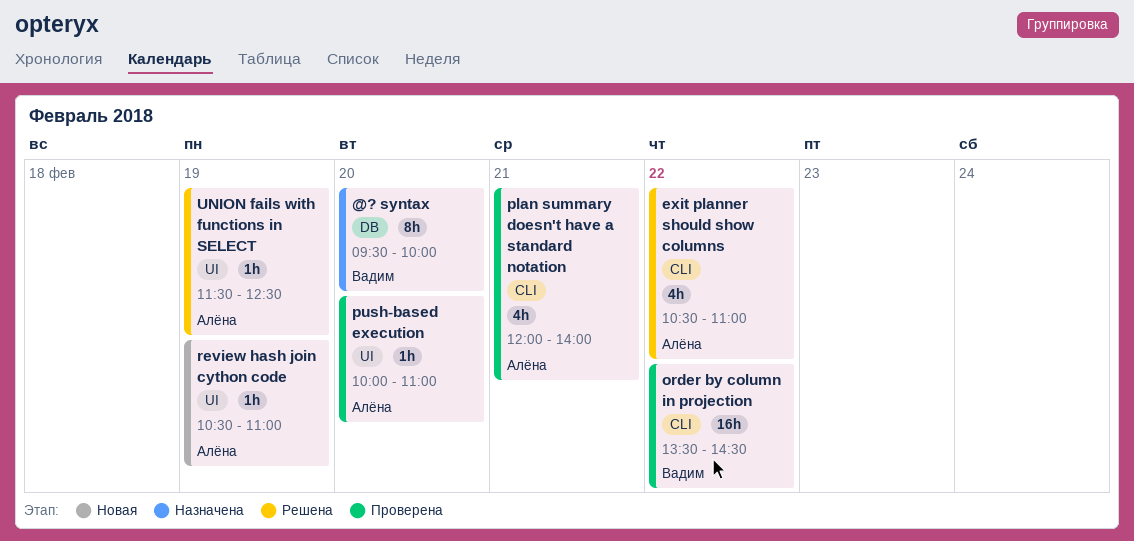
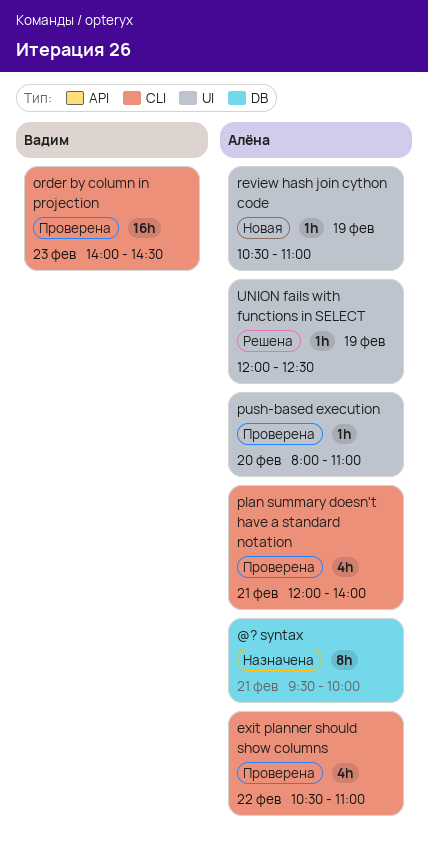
@? syntax, owner: Вадим -> Алёна
@? syntax, day: Feb 20 -> Feb 21
exit planner should show columns, status: Решена -> Проверена
order by column in projection, day: Feb 22 -> Feb 23
order by column in projection, begins: 13:30 -> 14:00
push-based execution, begins: 10:00 -> 08:00
UNION fails with functions in SELECT, begins: 11:30 -> 12:00

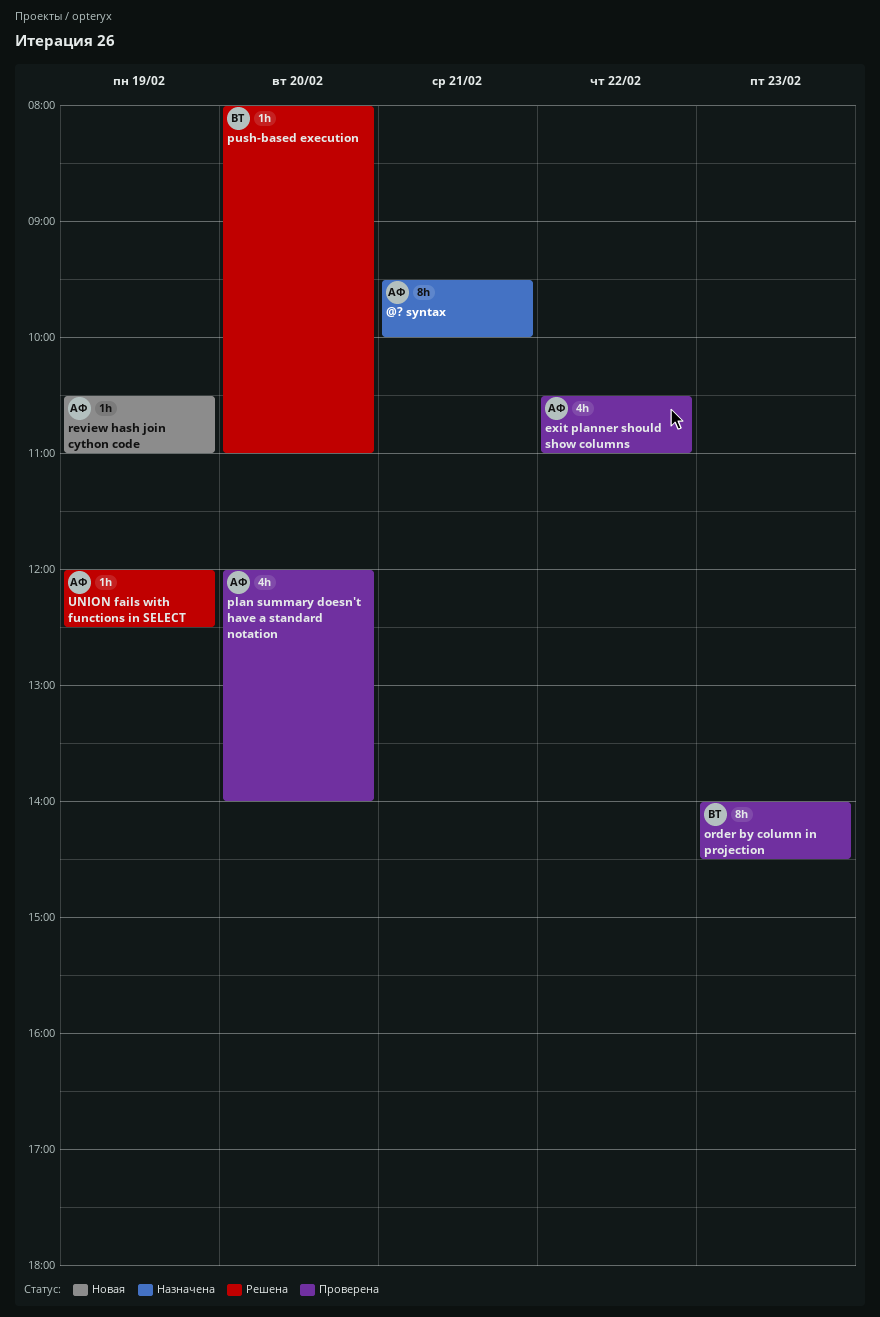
order by column in projection, estimate: 16h -> 8h
plan summary doesn't have a standard notation, day: Feb 21 -> Feb 20
push-based execution, status: Проверена -> Решена
push-based execution, owner: Алёна -> Вадим

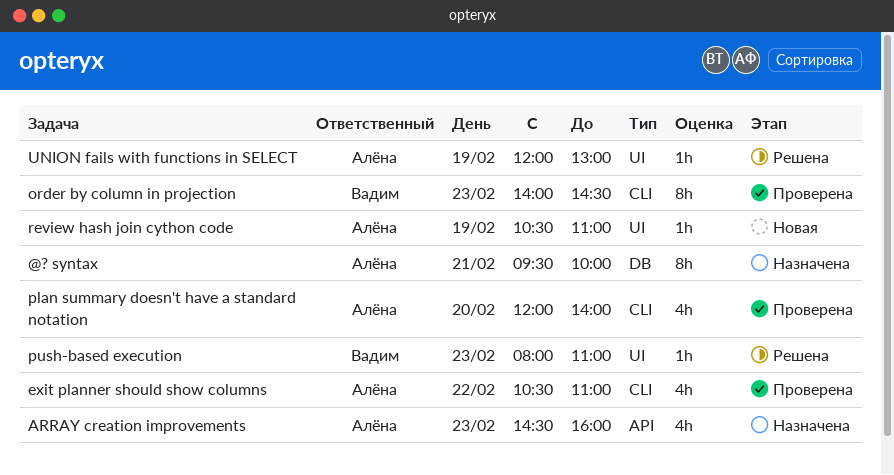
ARRAY creation improvements: none -> present
push-based execution, day: Feb 20 -> Feb 23
UNION fails with functions in SELECT, ends: 12:30 -> 13:00

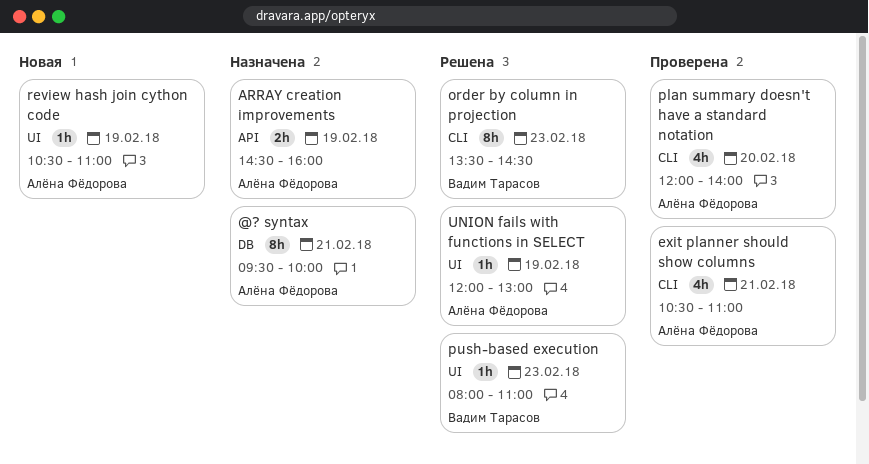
ARRAY creation improvements, estimate: 4h -> 2h
ARRAY creation improvements, day: Feb 23 -> Feb 19
exit planner should show columns, day: Feb 22 -> Feb 21
order by column in projection, status: Проверена -> Решена
order by column in projection, begins: 14:00 -> 13:30

